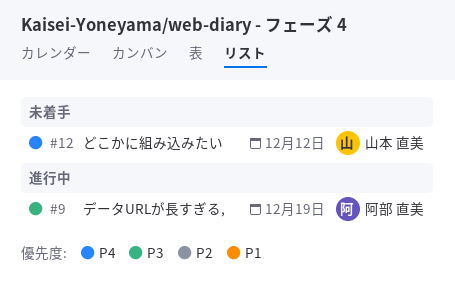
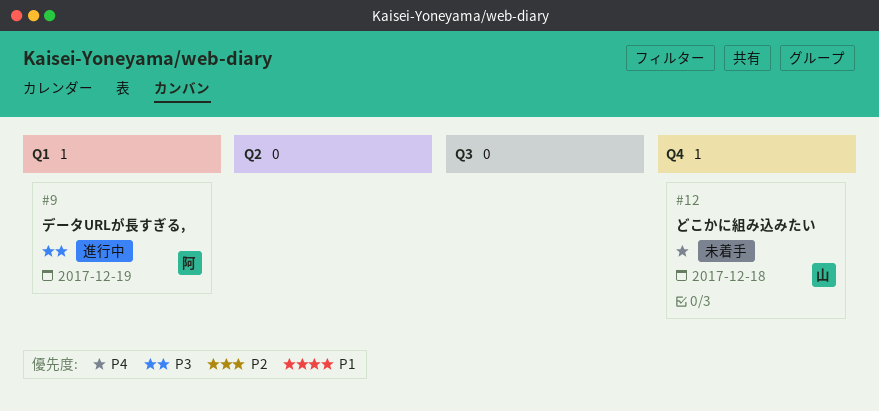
#12, due: Dec 12 -> Dec 18

